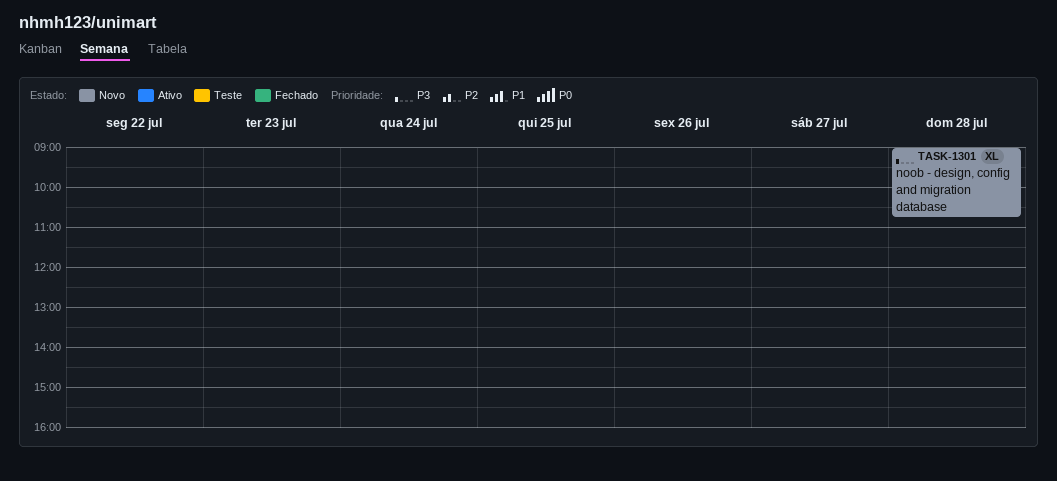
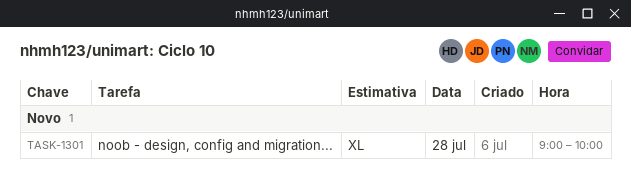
TASK-1301, ends: 10:45 -> 10:00

